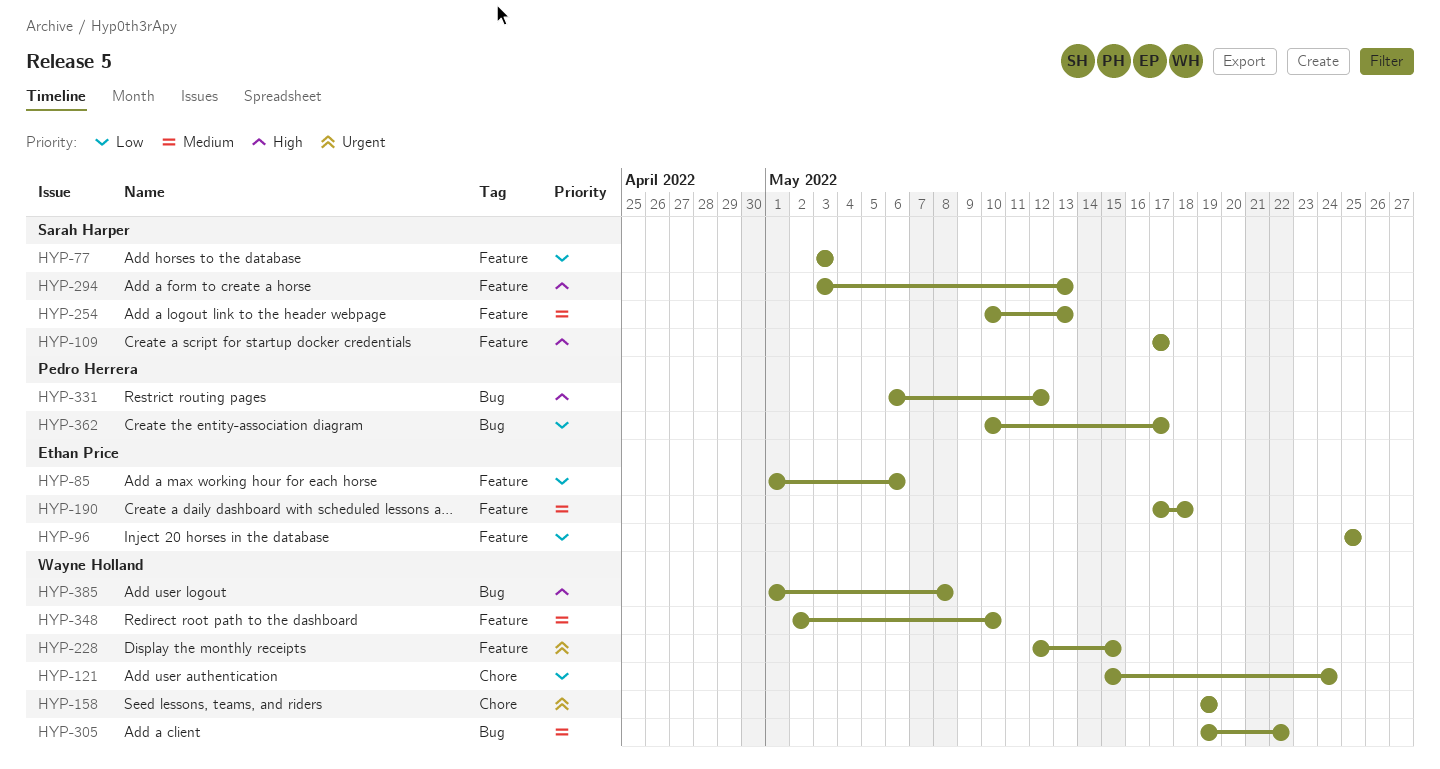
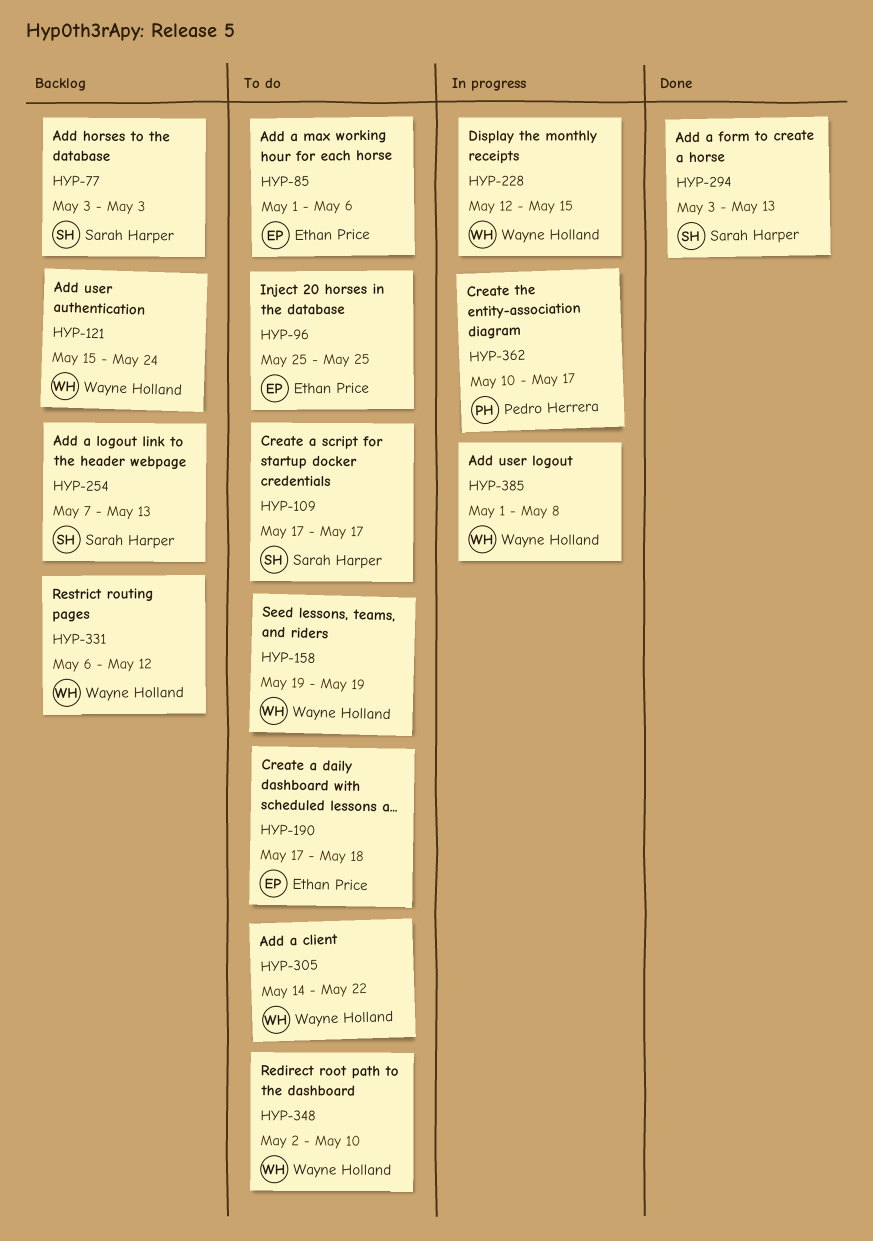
HYP-254, start: May 10 -> May 7
HYP-305, start: May 19 -> May 14
HYP-331, owner: Pedro Herrera -> Wayne Holland

